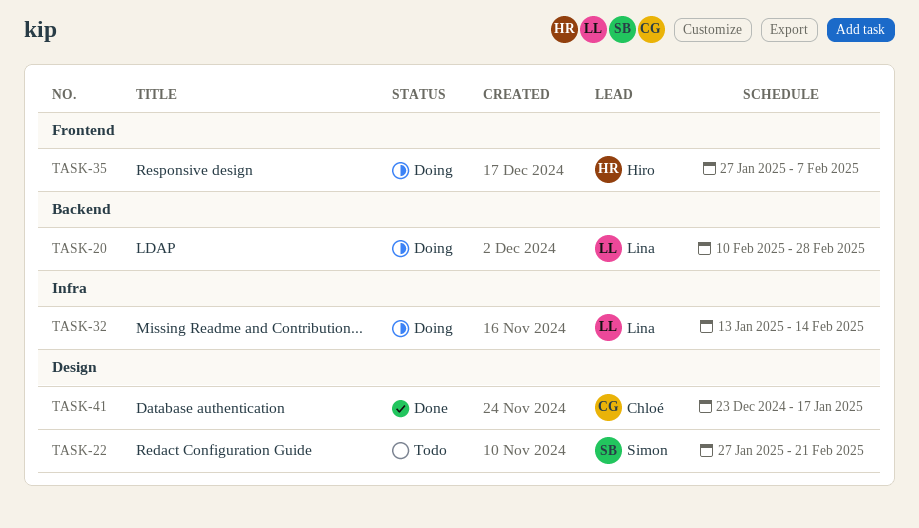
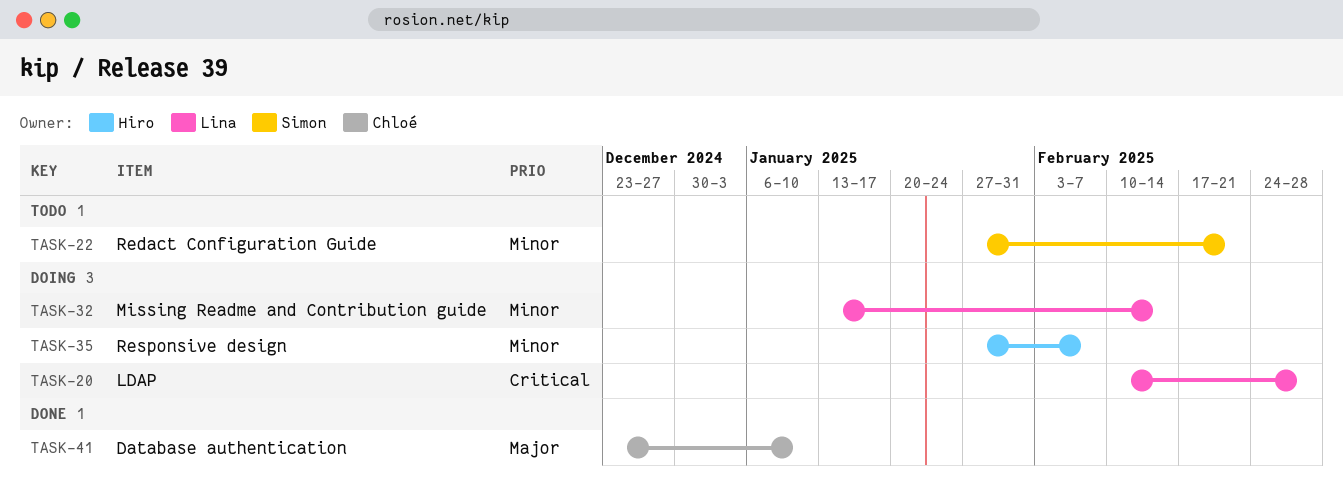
TASK-41, due: Jan 17 -> Jan 10

